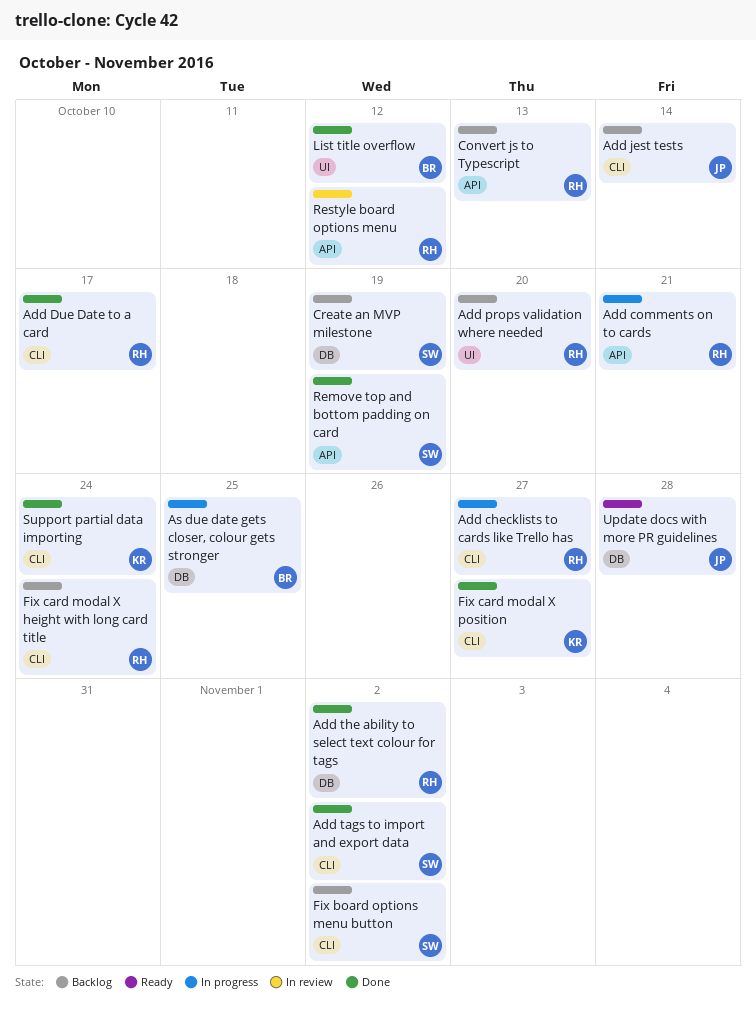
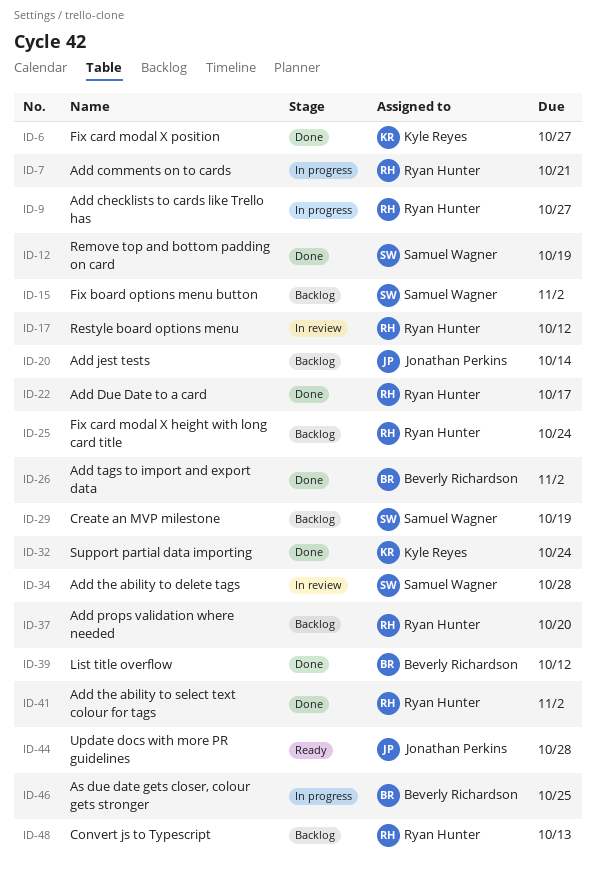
Add tags to import and export data, owner: Samuel Wagner -> Beverly Richardson
Add the ability to delete tags: none -> present

